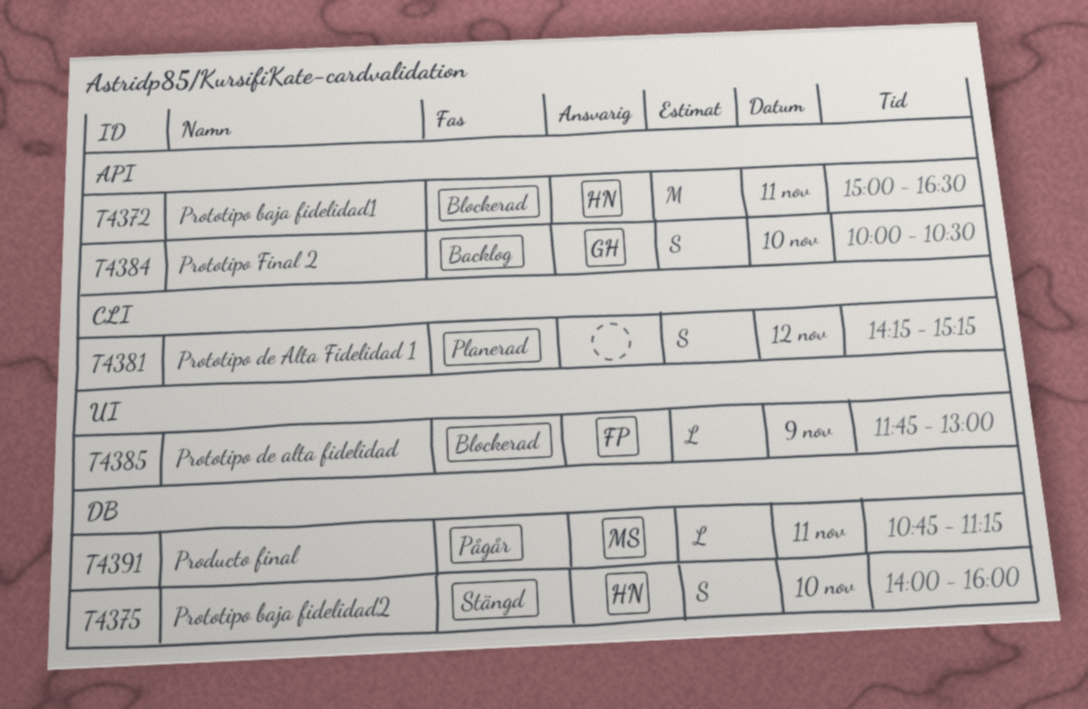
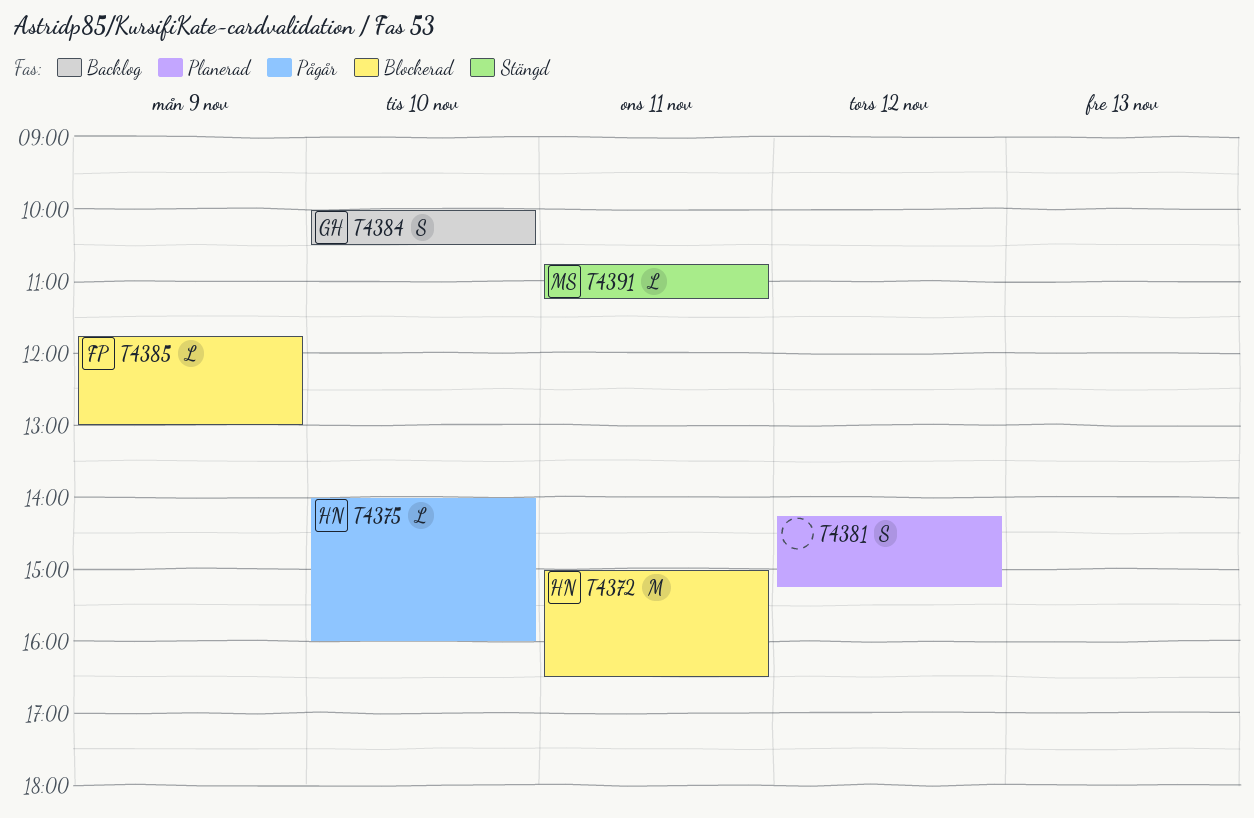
T4375, status: Stängd -> Pågår
T4375, estimate: S -> L
T4391, status: Pågår -> Stängd

